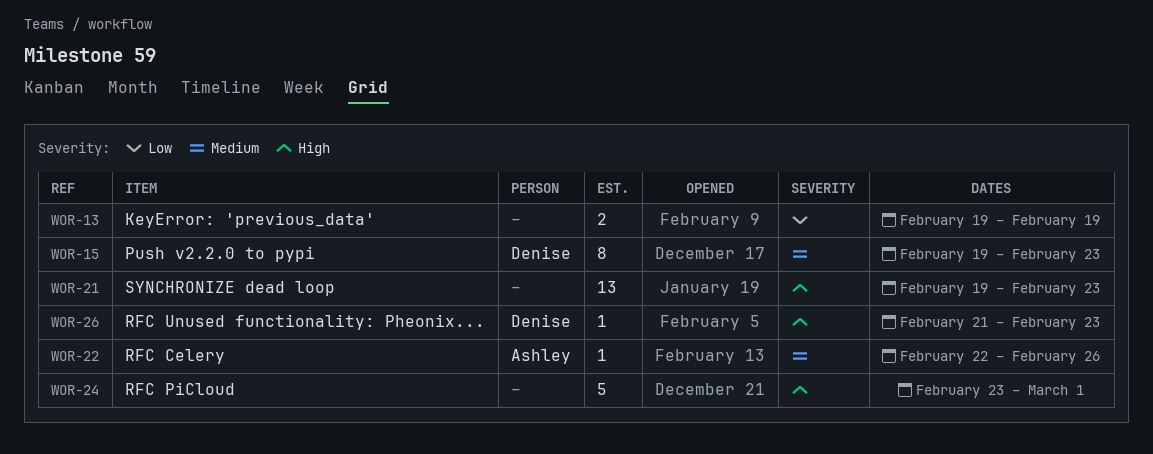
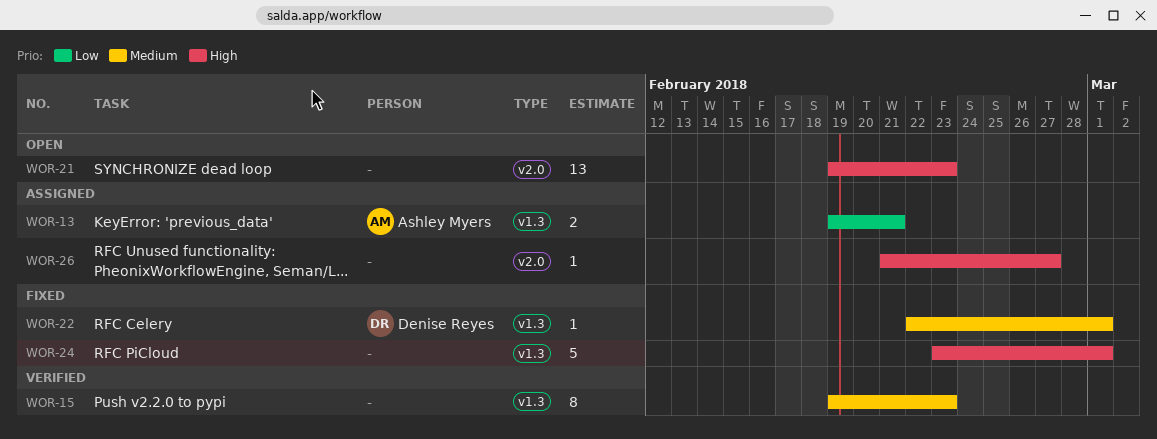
WOR-13, owner: none -> Ashley Myers
WOR-13, due: Feb 19 -> Feb 21
WOR-15, owner: Denise Reyes -> none
WOR-22, owner: Ashley Myers -> Denise Reyes
WOR-22, due: Feb 26 -> Mar 1
WOR-26, owner: Denise Reyes -> none
WOR-26, due: Feb 23 -> Feb 27

